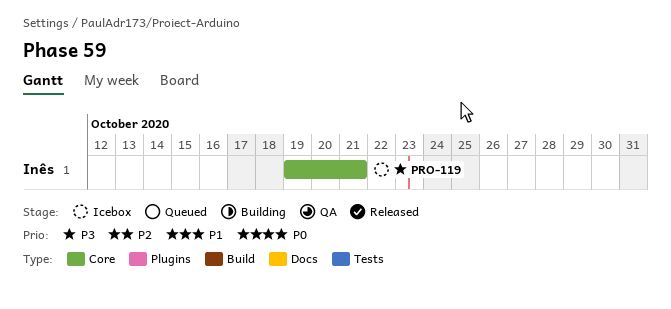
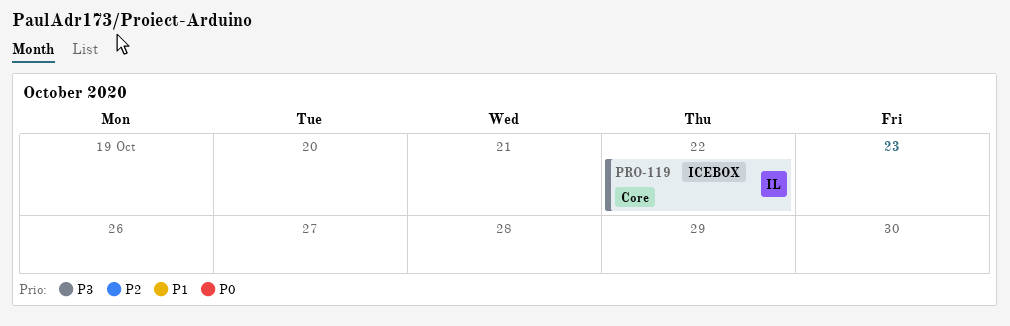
PRO-119, due: Oct 21 -> Oct 22

